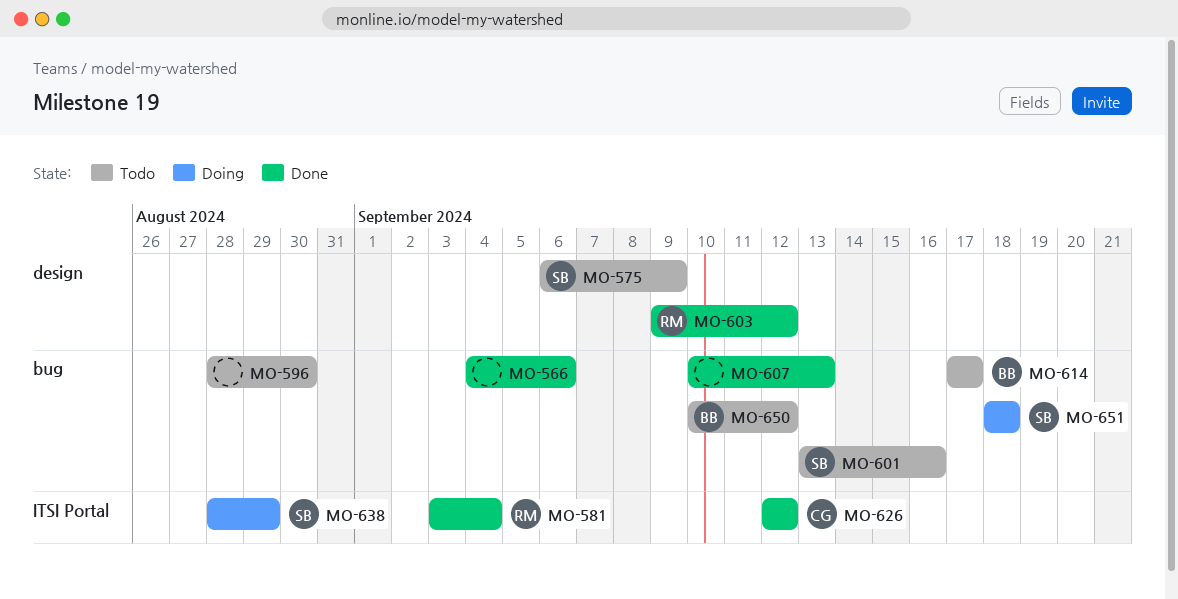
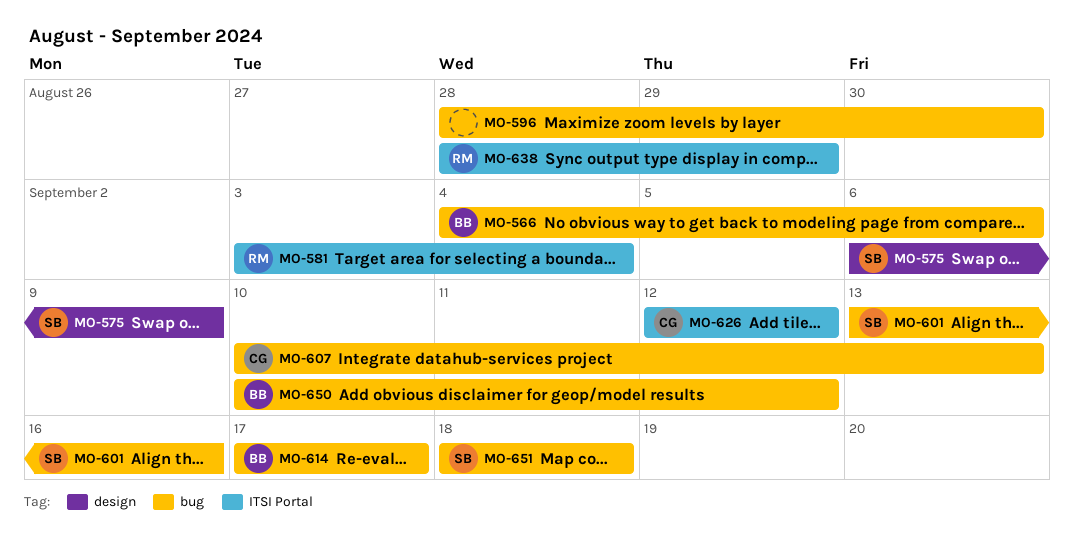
MO-566, owner: none -> BB
MO-603: present -> none
MO-607, owner: none -> CG
MO-638, owner: SB -> RM

